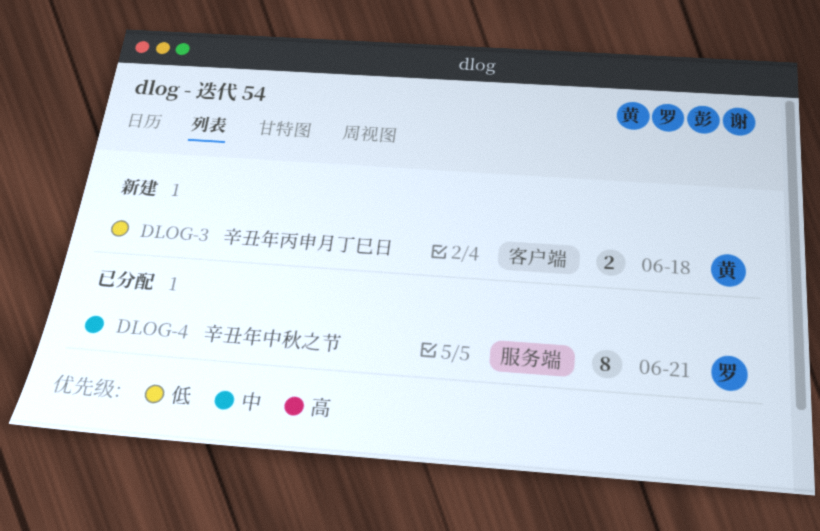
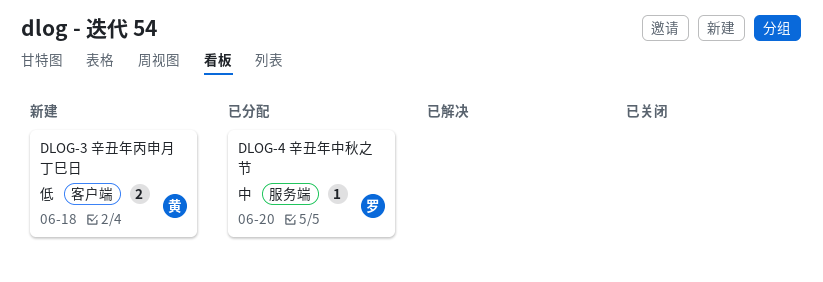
DLOG-4, estimate: 8 -> 1
DLOG-4, due: Jun 21 -> Jun 20

